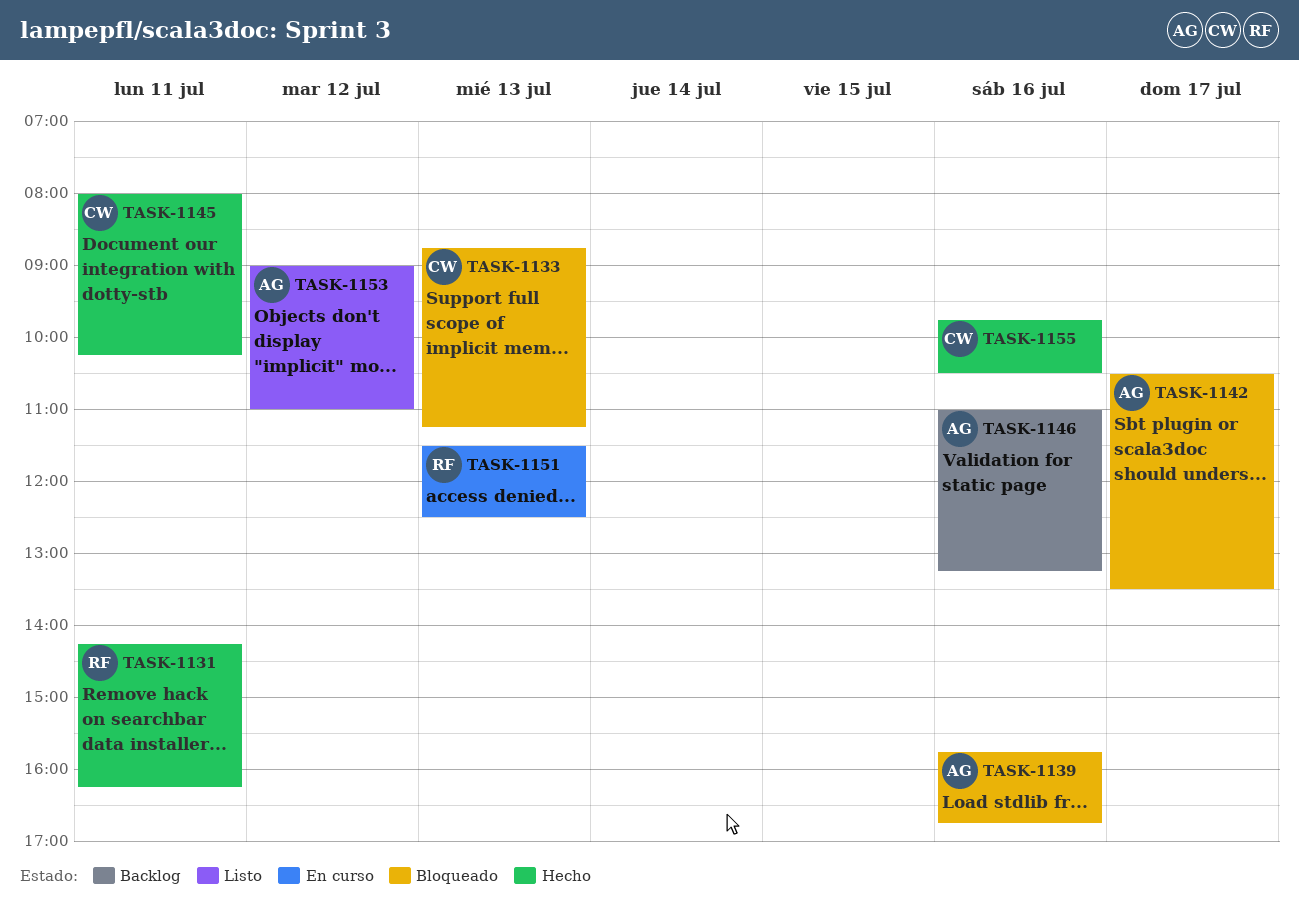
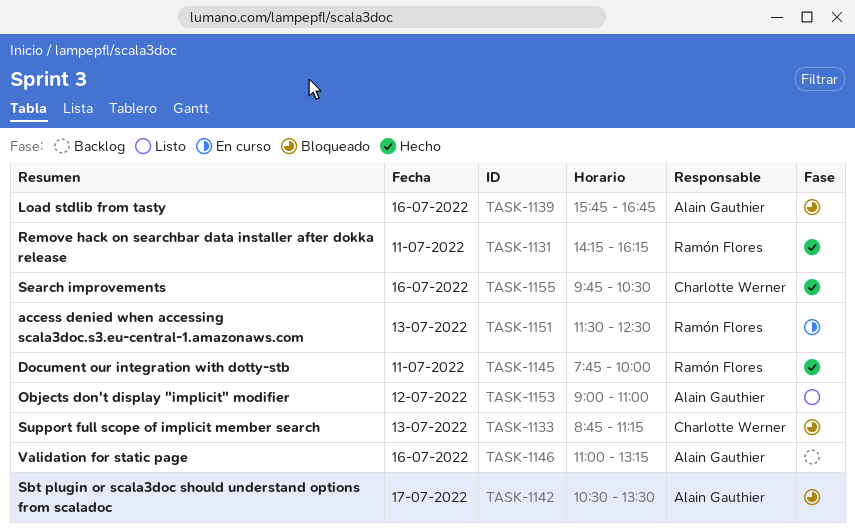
TASK-1145, owner: Charlotte Werner -> Ramón Flores
TASK-1145, begins: 08:00 -> 07:45
TASK-1145, ends: 10:15 -> 10:00

